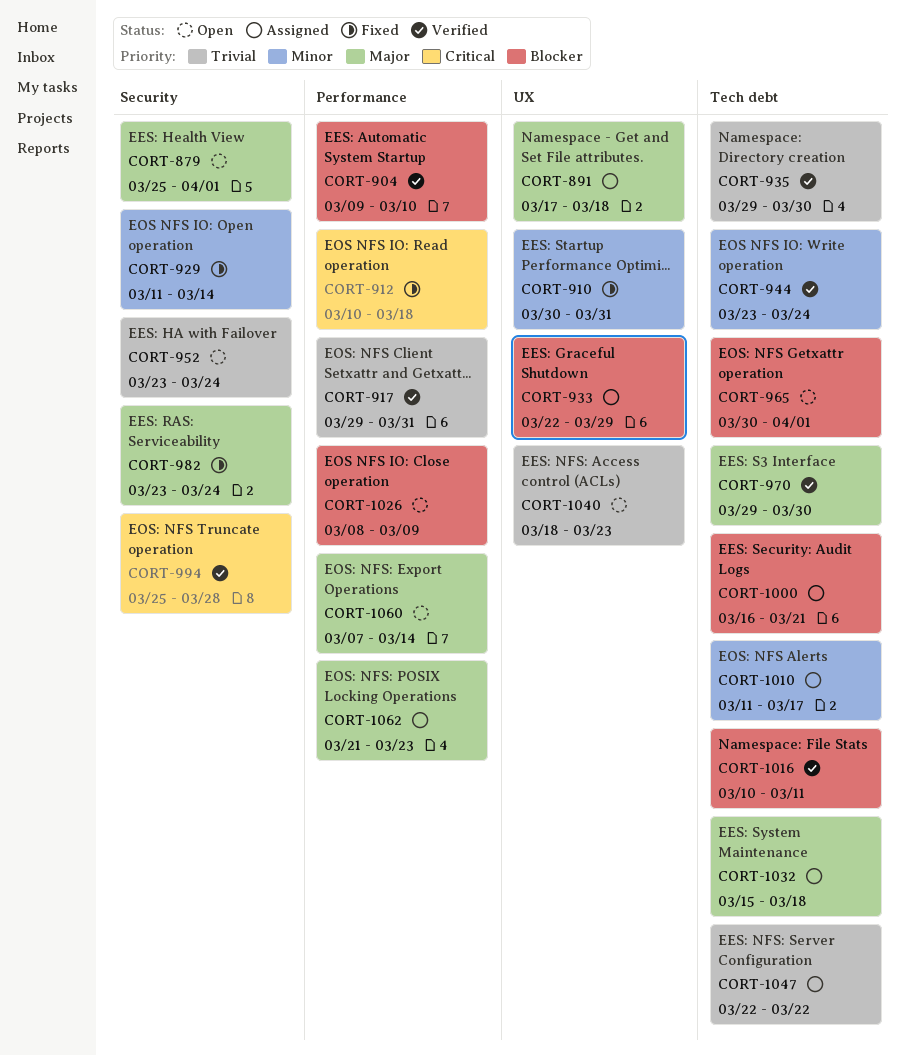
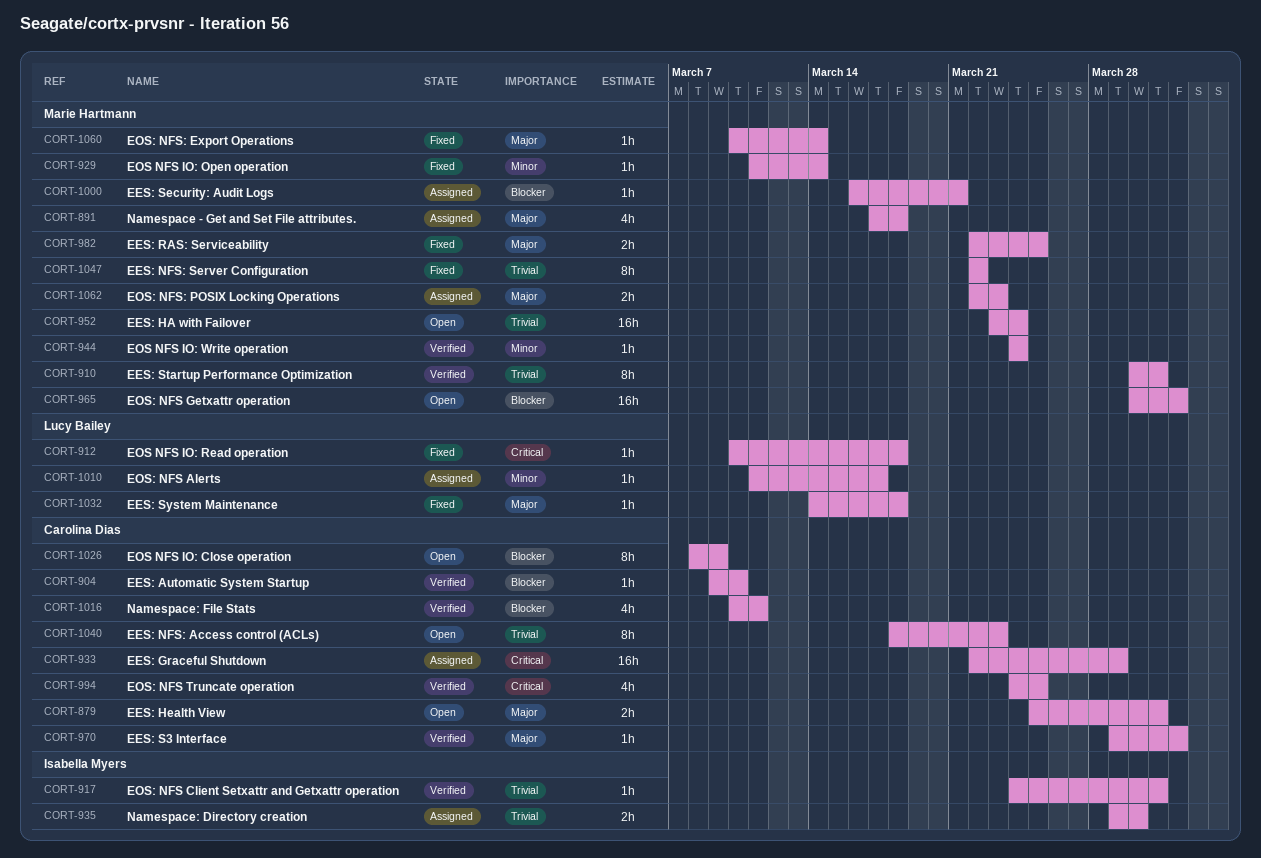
CORT-879, due: Apr 1 -> Mar 31
CORT-910, status: Fixed -> Verified
CORT-910, priority: Minor -> Trivial
CORT-917, start: Mar 29 -> Mar 24
CORT-933, priority: Blocker -> Critical
CORT-935, status: Verified -> Assigned
CORT-944, start: Mar 23 -> Mar 24
CORT-970, due: Mar 30 -> Apr 1
CORT-982, start: Mar 23 -> Mar 22
CORT-982, due: Mar 24 -> Mar 25
CORT-994, start: Mar 25 -> Mar 24
CORT-994, due: Mar 28 -> Mar 25
CORT-1032, status: Assigned -> Fixed
CORT-1032, start: Mar 15 -> Mar 14
CORT-1047, status: Assigned -> Fixed
CORT-1060, status: Open -> Fixed
CORT-1060, start: Mar 7 -> Mar 10
CORT-1062, start: Mar 21 -> Mar 22

